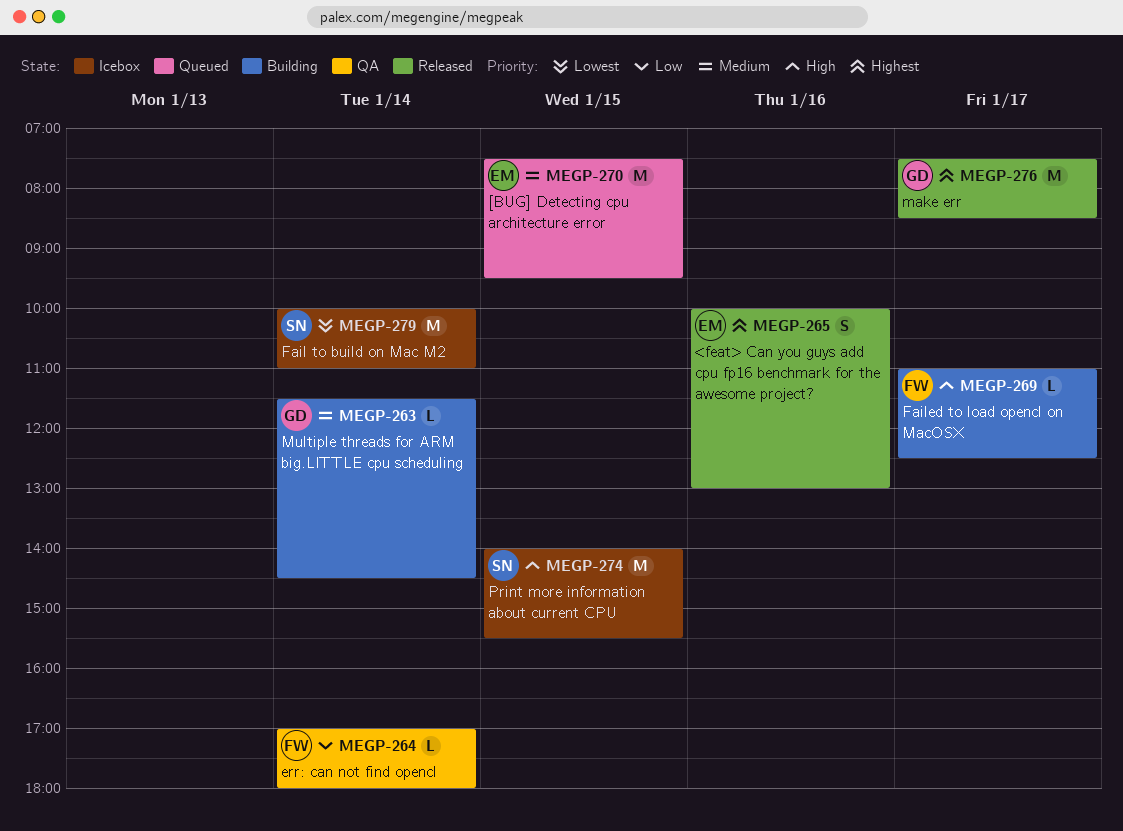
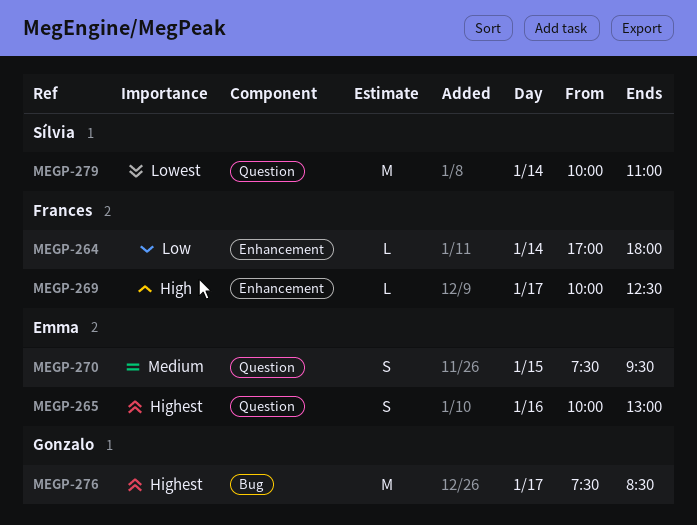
MEGP-263: present -> none
MEGP-269, begins: 11:00 -> 10:00
MEGP-270, estimate: M -> S
MEGP-274: present -> none

